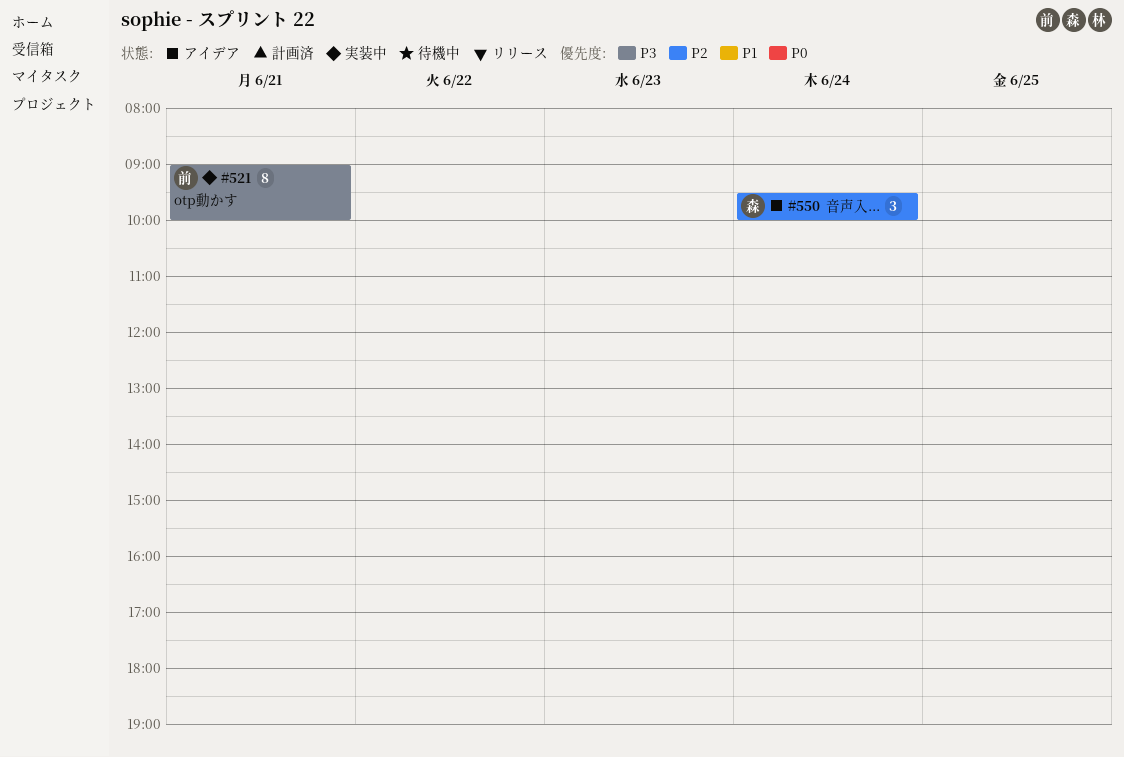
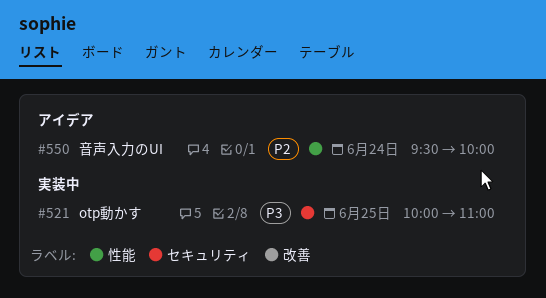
#521, day: Jun 21 -> Jun 25
#521, begins: 09:00 -> 10:00
#521, ends: 10:00 -> 11:00

